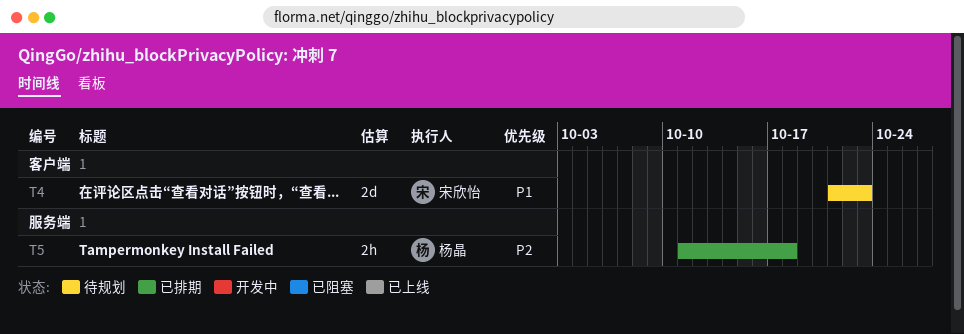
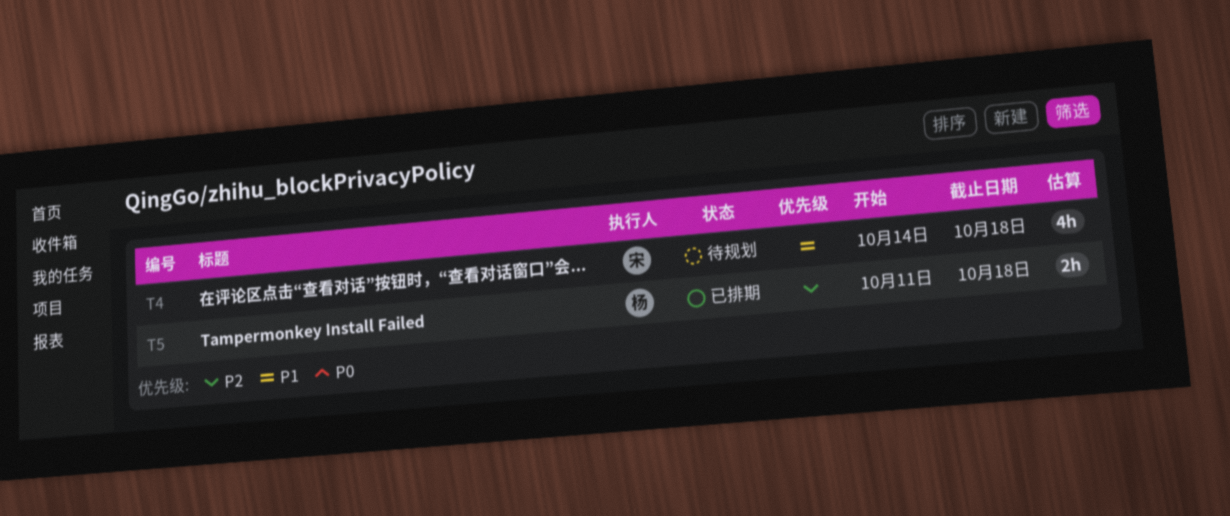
T4, estimate: 2d -> 4h
T4, start: Oct 21 -> Oct 14
T4, due: Oct 23 -> Oct 18

